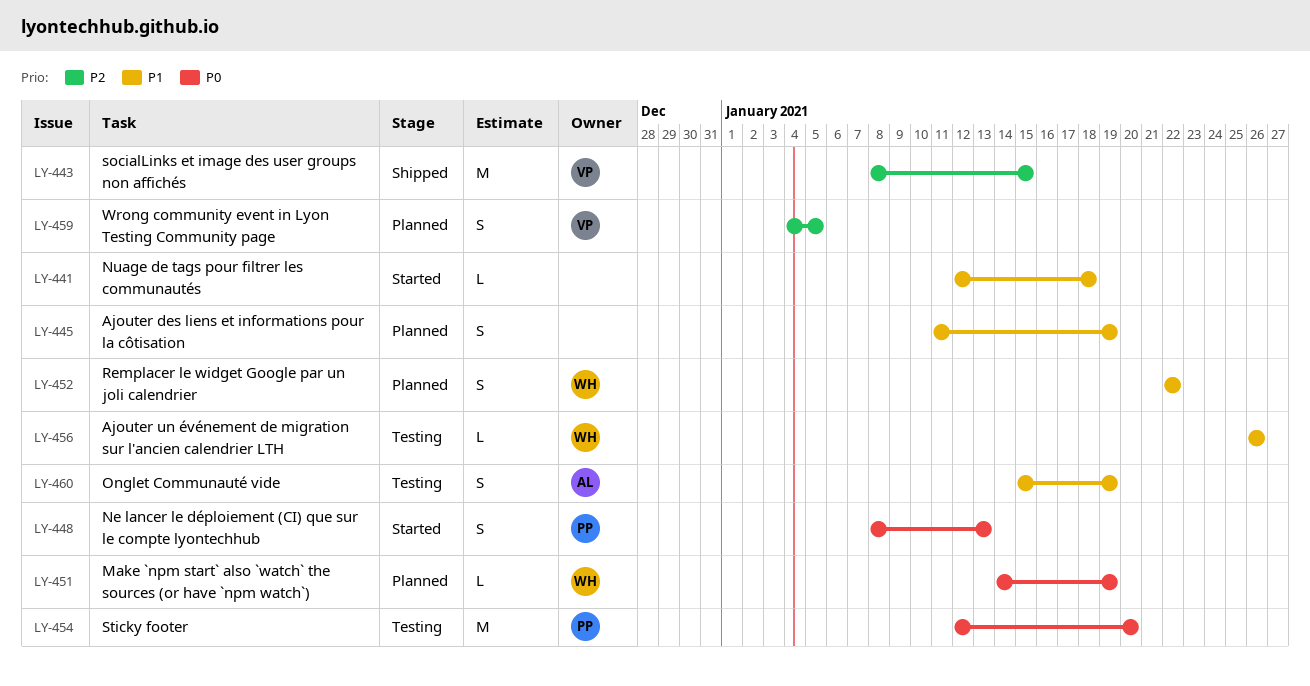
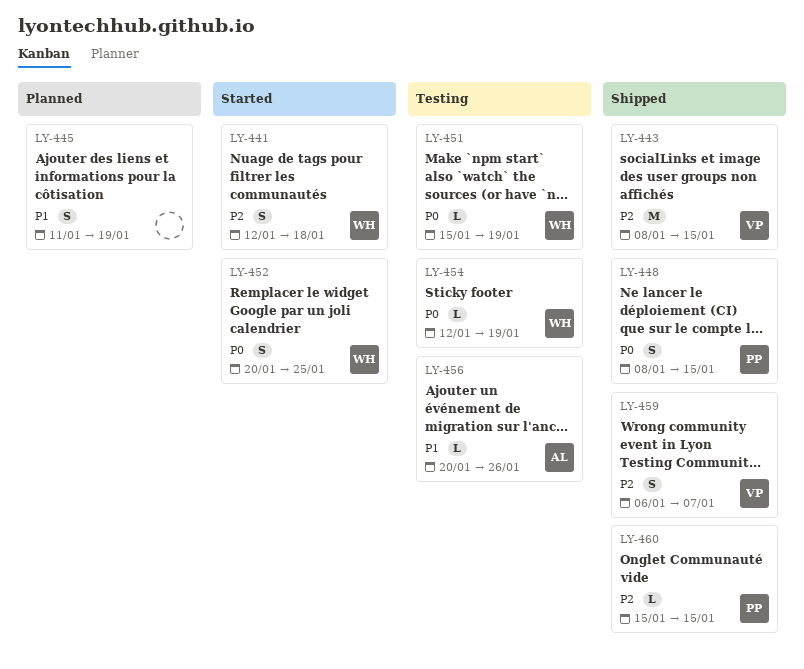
LY-441, owner: none -> WH
LY-441, priority: P1 -> P2
LY-441, estimate: L -> S
LY-448, status: Started -> Shipped
LY-448, due: Jan 13 -> Jan 15
LY-451, status: Planned -> Testing
LY-451, start: Jan 14 -> Jan 15
LY-452, status: Planned -> Started
LY-452, priority: P1 -> P0
LY-452, start: Jan 22 -> Jan 20
LY-452, due: Jan 22 -> Jan 25
LY-454, owner: PP -> WH
LY-454, estimate: M -> L
LY-454, due: Jan 20 -> Jan 19
LY-456, owner: WH -> AL
LY-456, start: Jan 26 -> Jan 20
LY-459, status: Planned -> Shipped
LY-459, start: Jan 4 -> Jan 6
LY-459, due: Jan 5 -> Jan 7
LY-460, status: Testing -> Shipped
LY-460, owner: AL -> PP
LY-460, priority: P1 -> P2
LY-460, estimate: S -> L
LY-460, due: Jan 19 -> Jan 15

